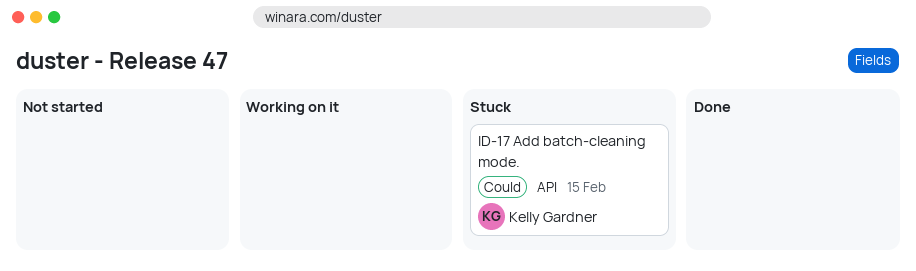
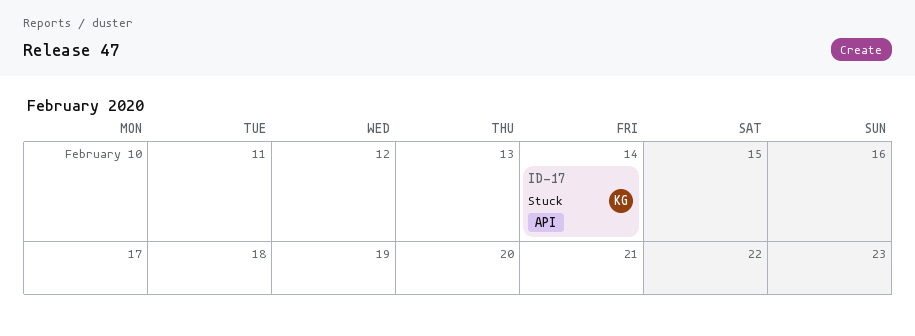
ID-17, due: Feb 15 -> Feb 14

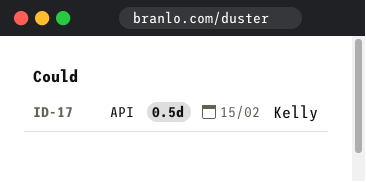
ID-17, due: Feb 14 -> Feb 15

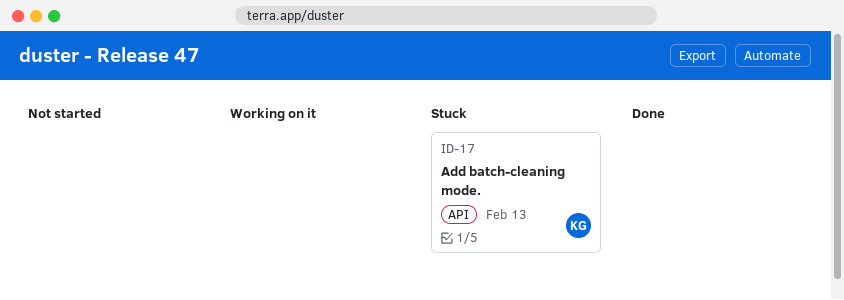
ID-17, due: Feb 15 -> Feb 13

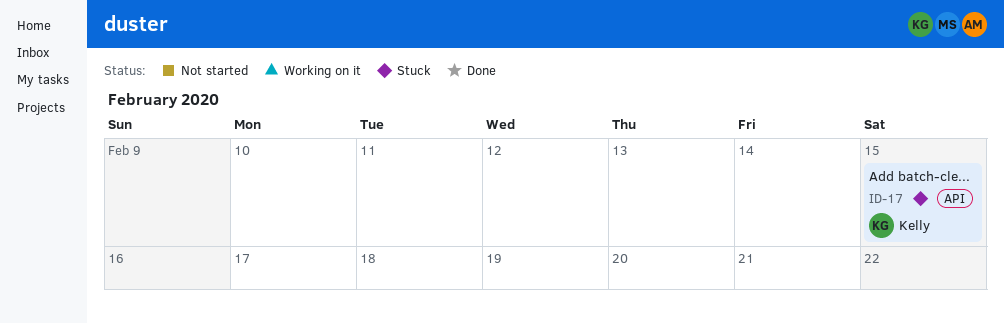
ID-17, due: Feb 13 -> Feb 15

